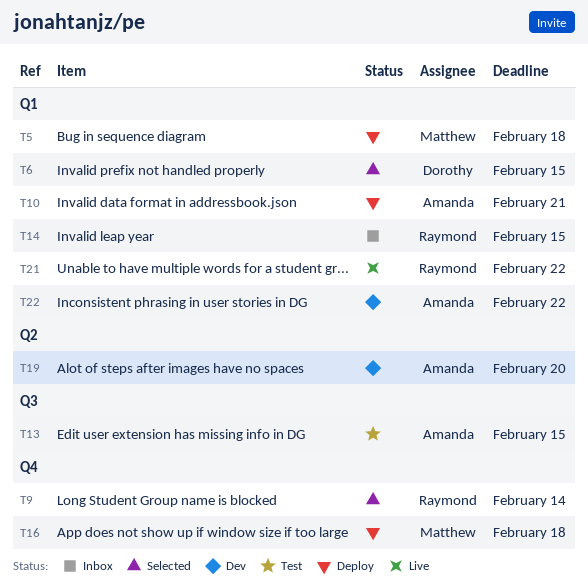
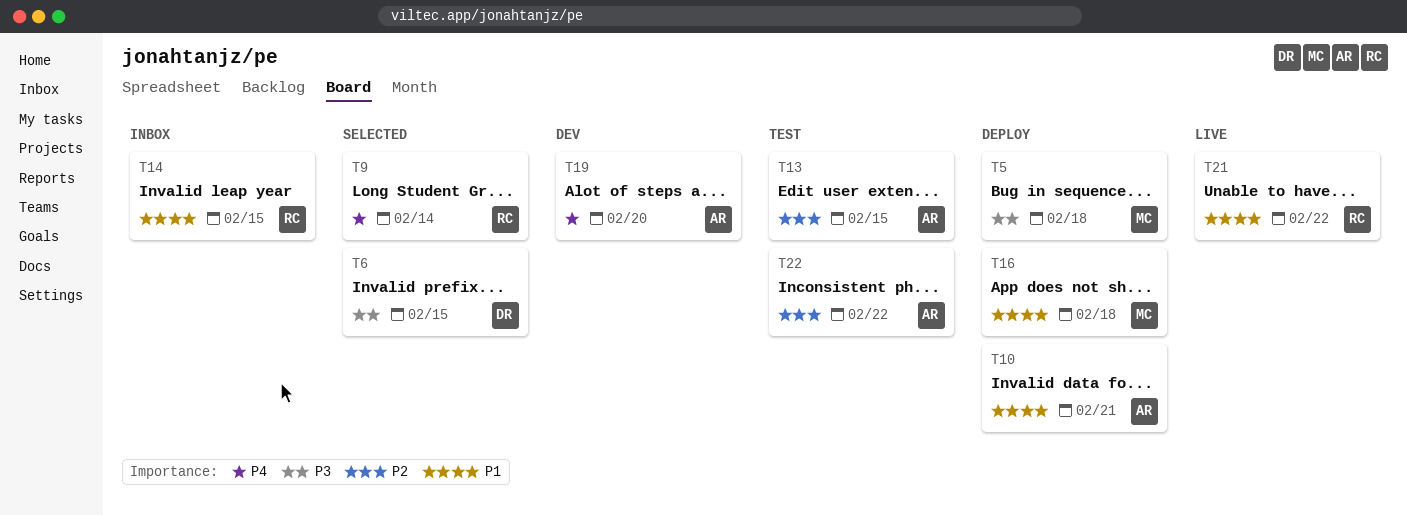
T22, status: Dev -> Test

